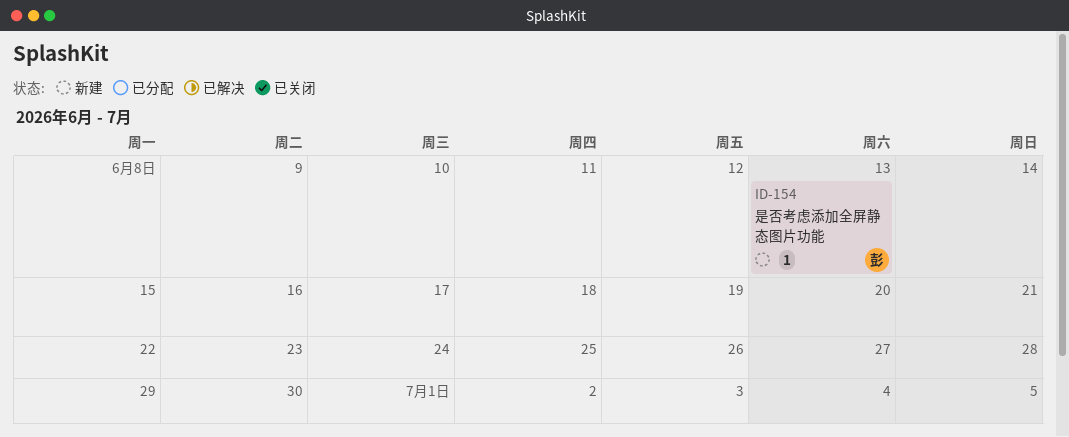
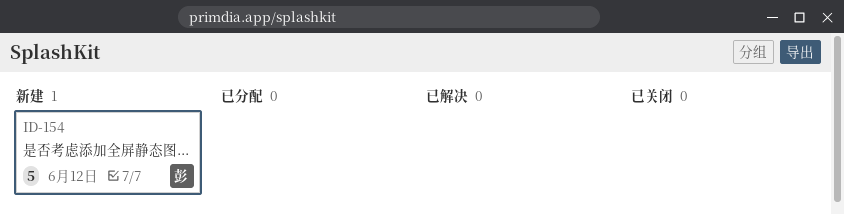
ID-154, estimate: 1 -> 5
ID-154, due: Jun 13 -> Jun 12

